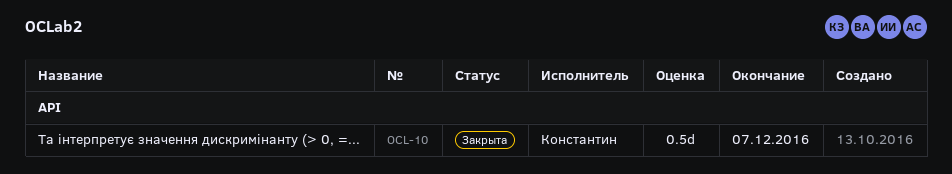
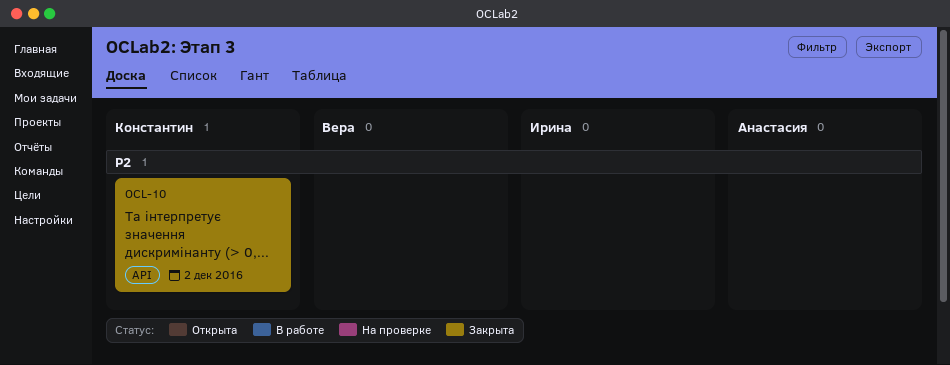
OCL-10, due: Dec 7 -> Dec 2

